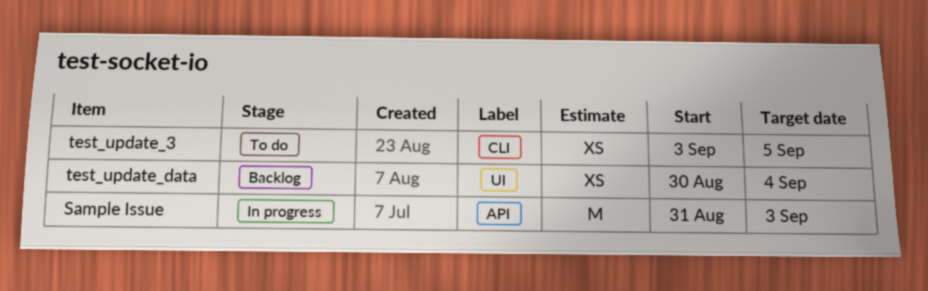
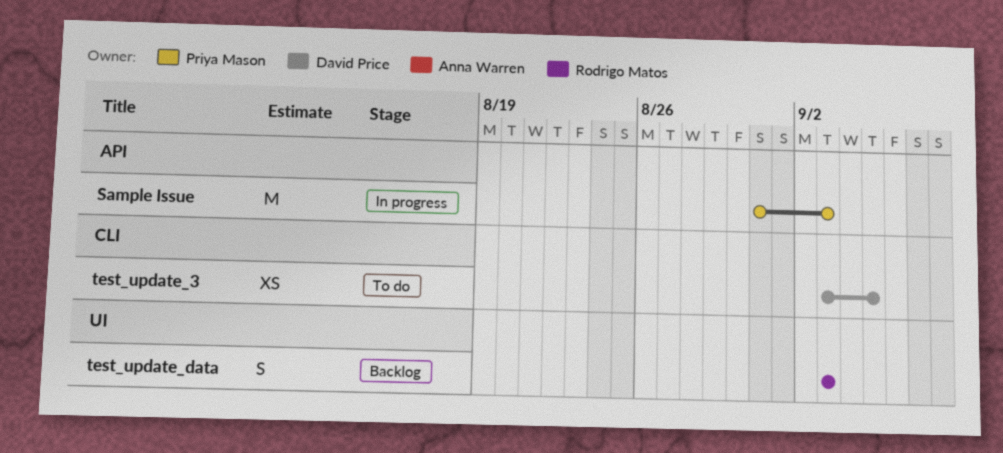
test_update_data, estimate: XS -> S
test_update_data, start: Aug 30 -> Sep 3
test_update_data, due: Sep 4 -> Sep 3

